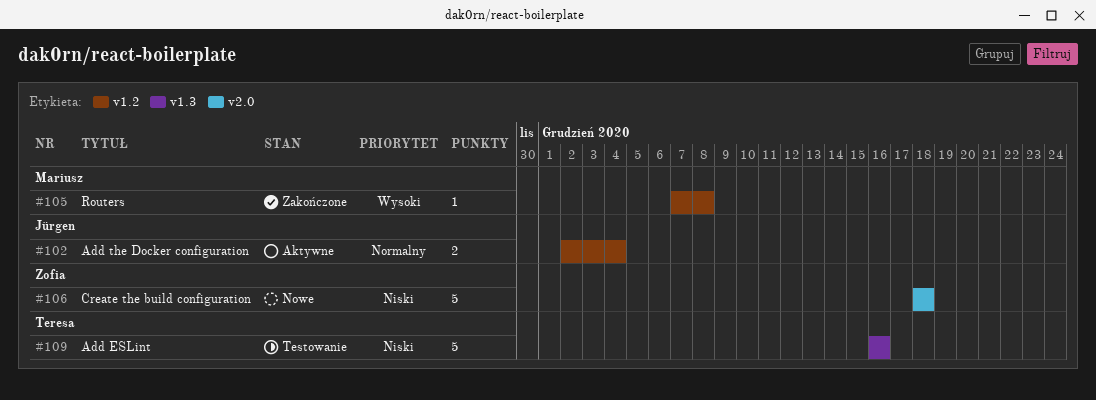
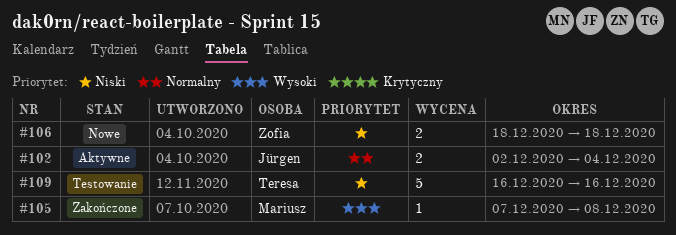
#106, estimate: 5 -> 2

